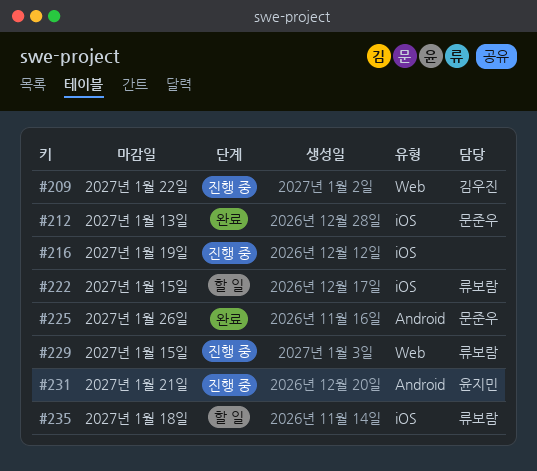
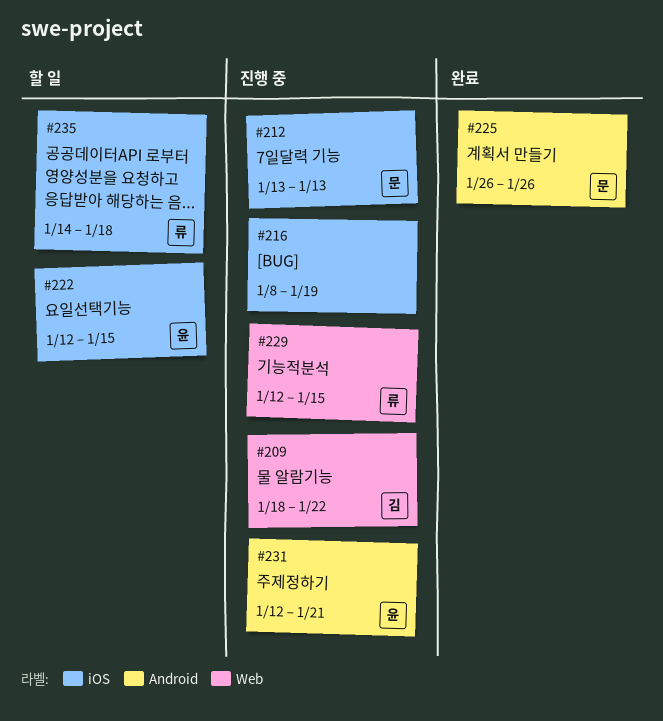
#212, status: 완료 -> 진행 중
#222, owner: 류보람 -> 윤지민

